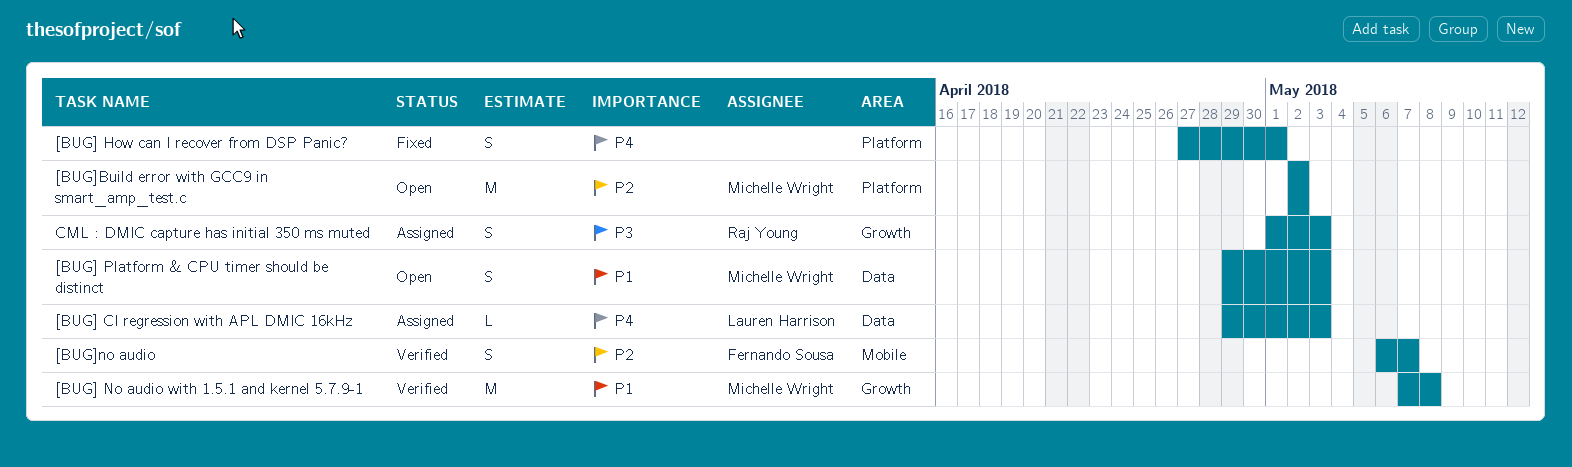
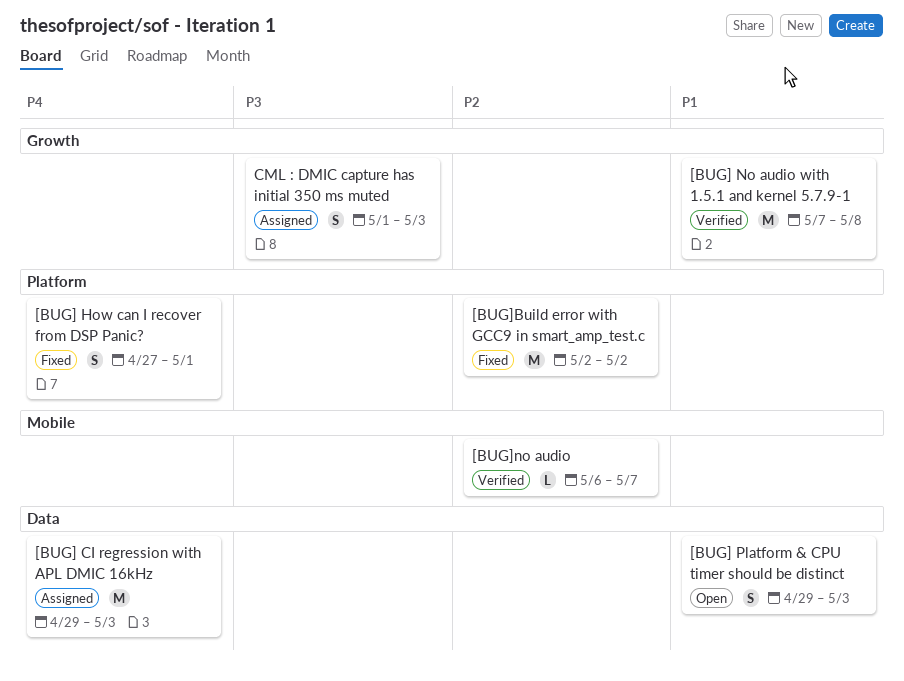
[BUG] CI regression with APL DMIC 16kHz, estimate: L -> M
[BUG]Build error with GCC9 in smart_amp_test.c, status: Open -> Fixed
[BUG]no audio, estimate: S -> L

